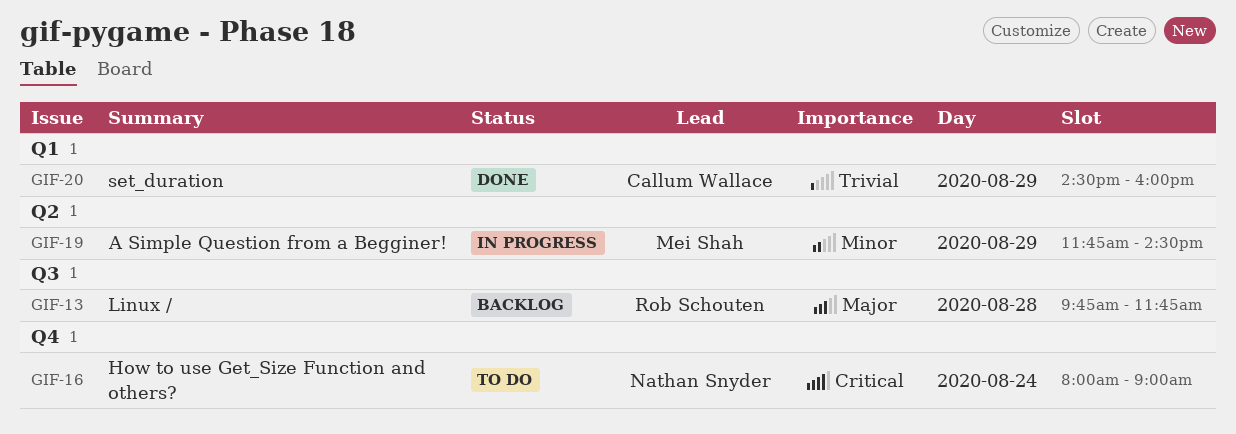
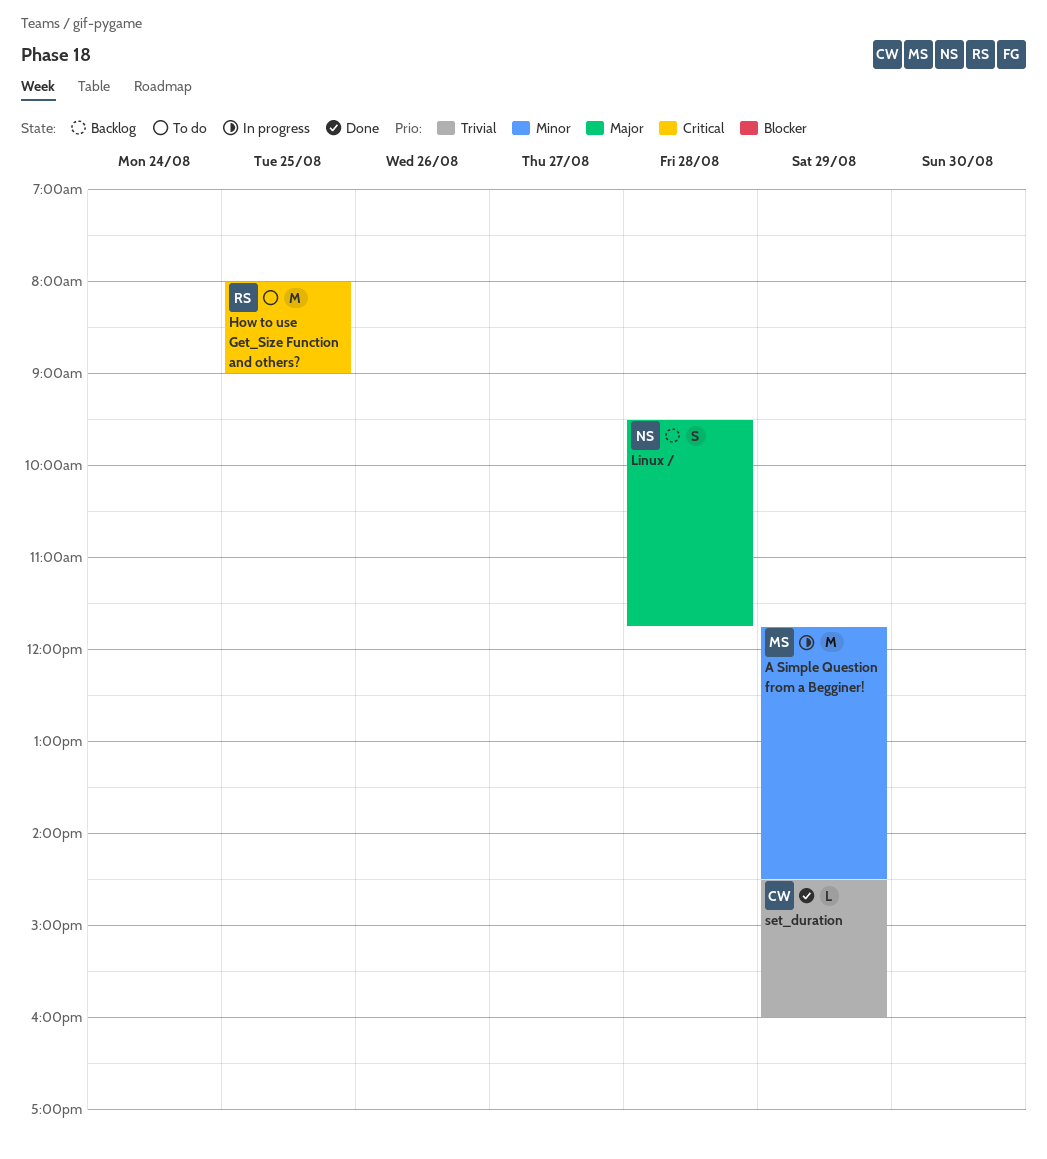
How to use Get_Size Function and others?, owner: Nathan Snyder -> Rob Schouten
How to use Get_Size Function and others?, day: Aug 24 -> Aug 25
Linux /, owner: Rob Schouten -> Nathan Snyder
Linux /, begins: 09:45 -> 09:30

